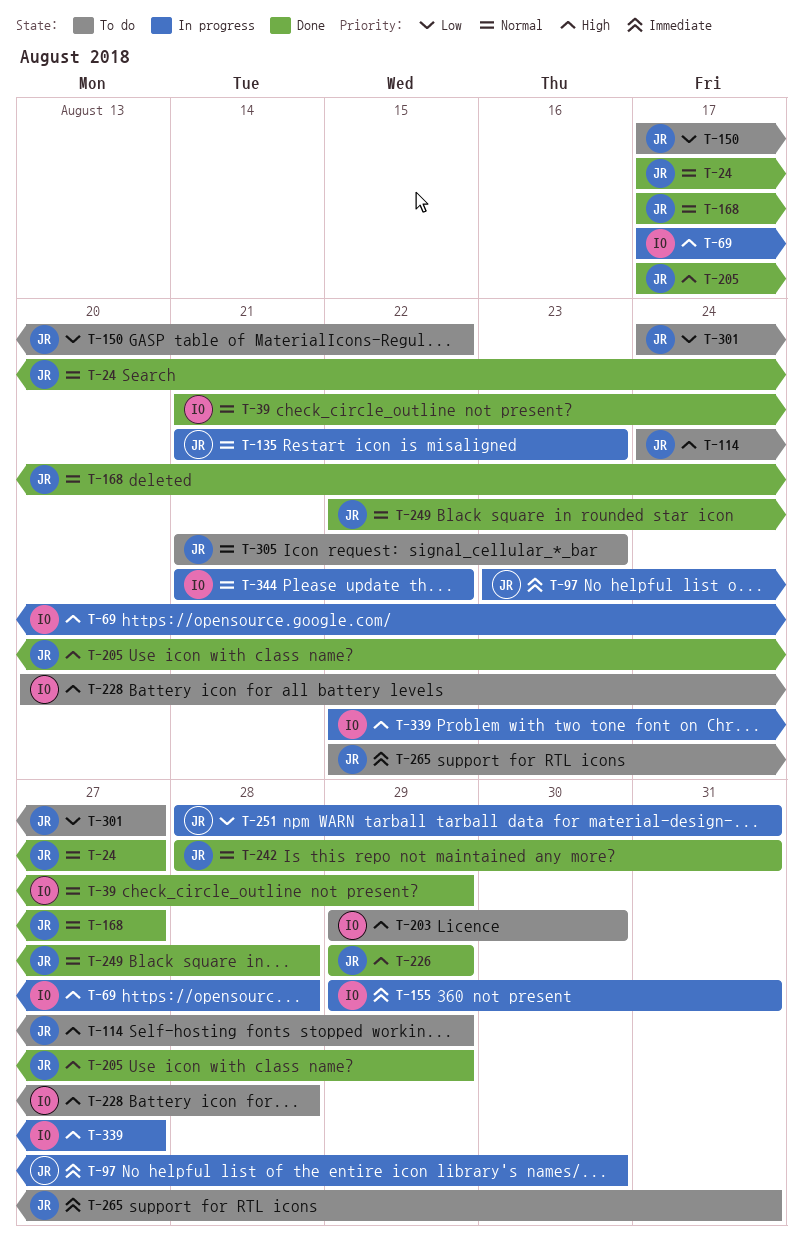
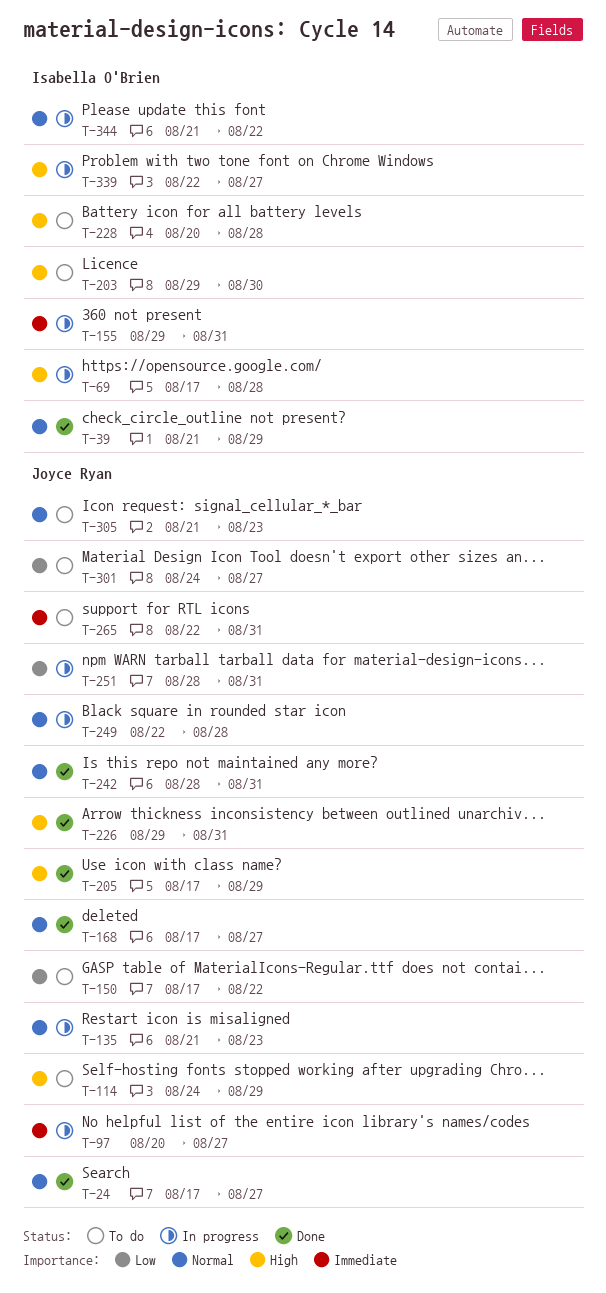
T-97, start: Aug 23 -> Aug 20
T-97, due: Aug 30 -> Aug 27
T-226, due: Aug 29 -> Aug 31
T-249, status: Done -> In progress

